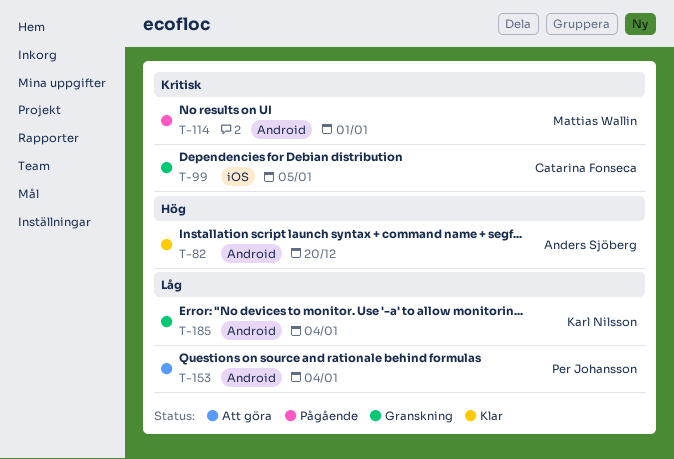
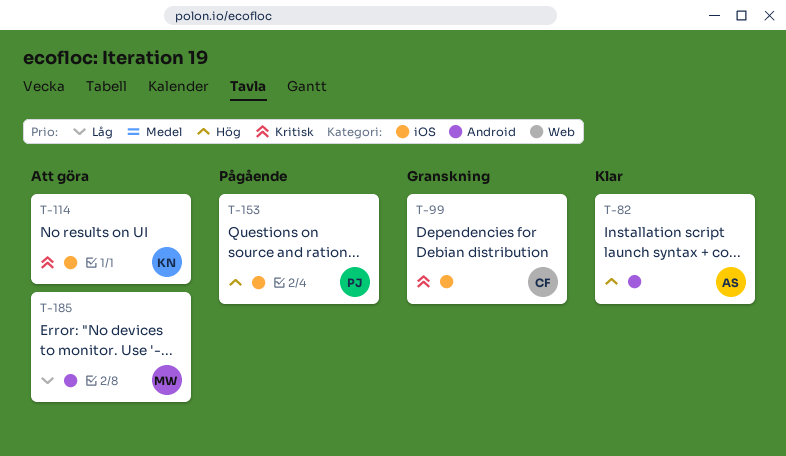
T-114, status: Pågående -> Att göra
T-114, owner: Mattias Wallin -> Karl Nilsson
T-114, label: Android -> iOS
T-153, status: Att göra -> Pågående
T-153, priority: Låg -> Hög
T-153, label: Android -> iOS
T-185, status: Granskning -> Att göra
T-185, owner: Karl Nilsson -> Mattias Wallin

